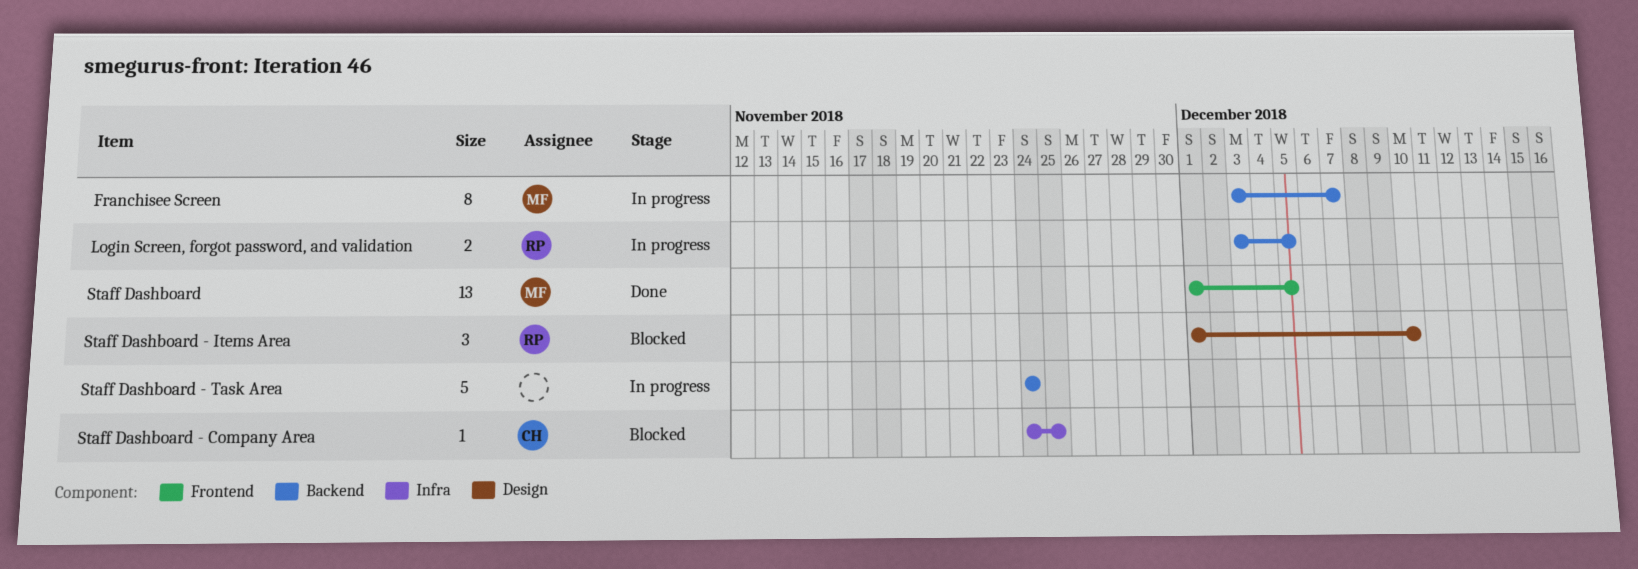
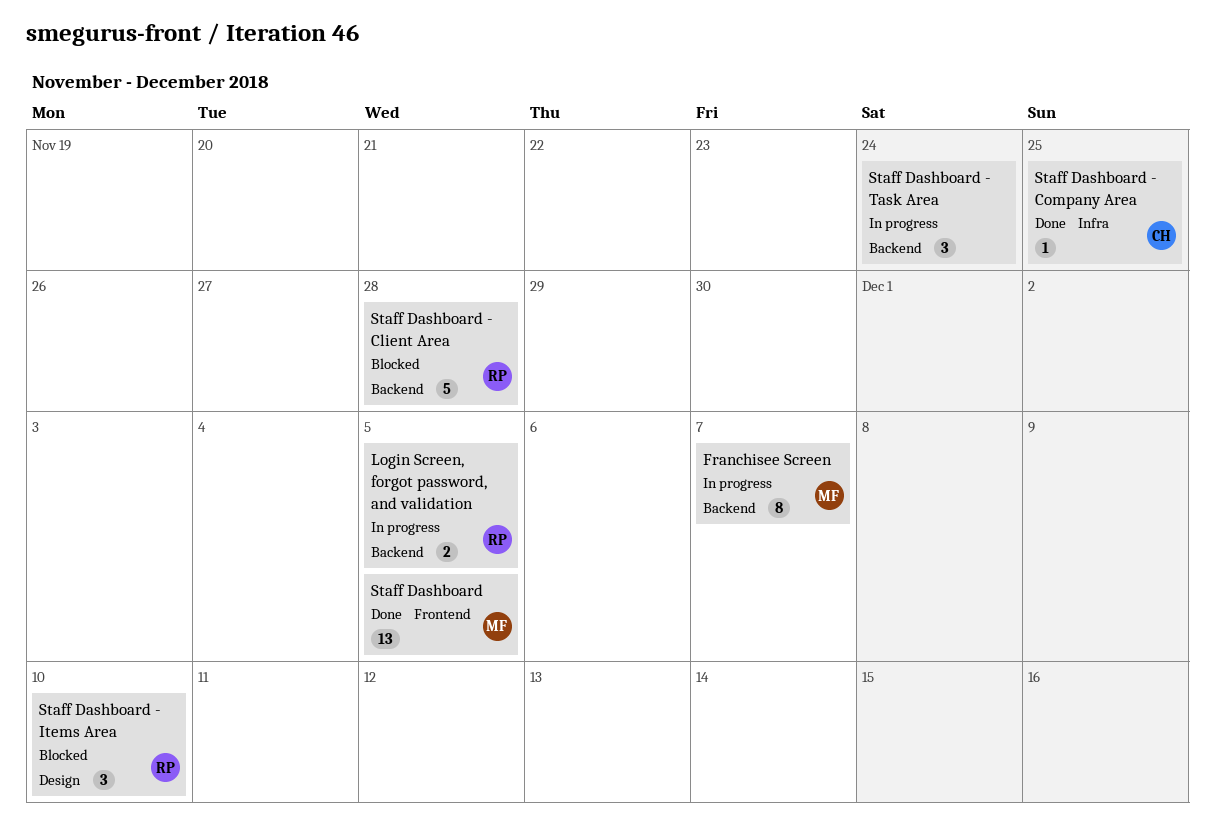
Staff Dashboard - Client Area: none -> present
Staff Dashboard - Company Area, status: Blocked -> Done
Staff Dashboard - Task Area, estimate: 5 -> 3

